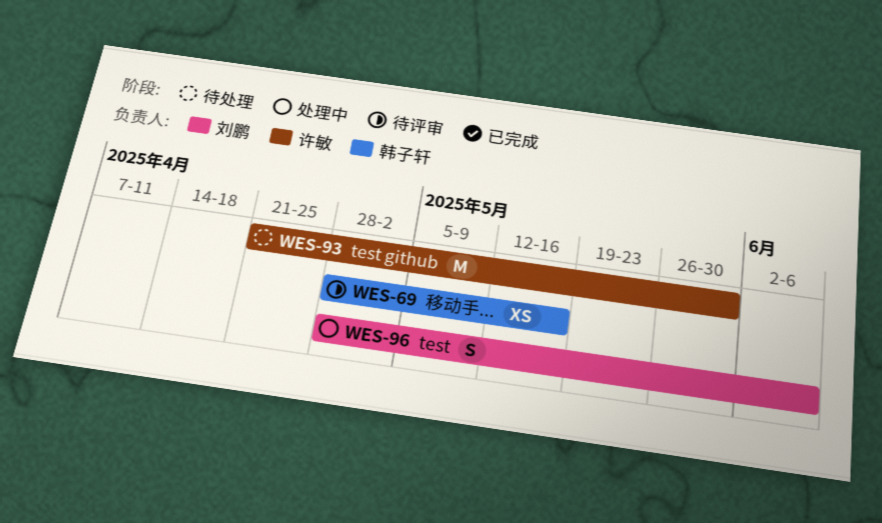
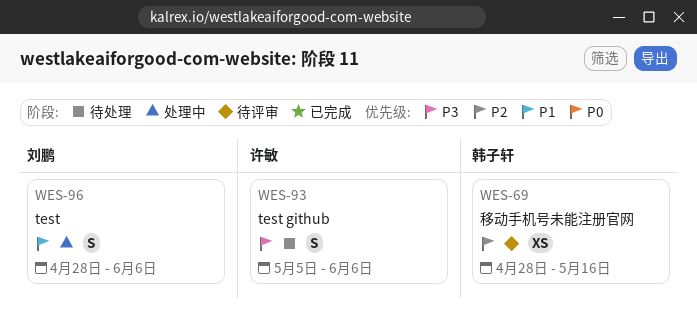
WES-93, estimate: M -> S
WES-93, start: Apr 21 -> May 5
WES-93, due: May 30 -> Jun 6

